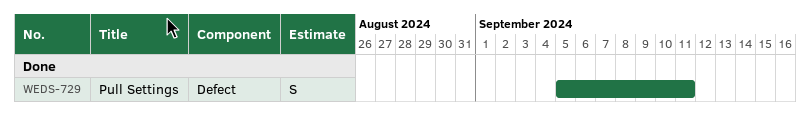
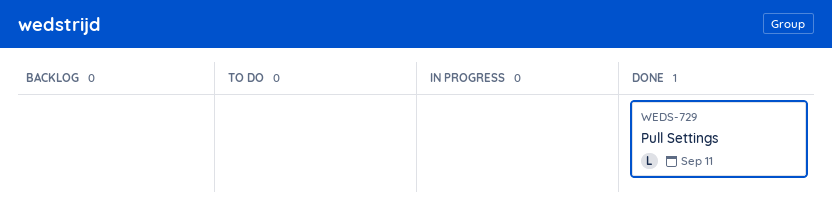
WEDS-729, estimate: S -> L

